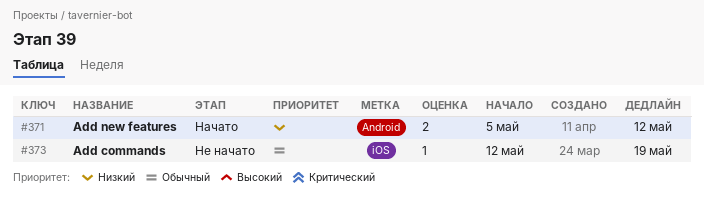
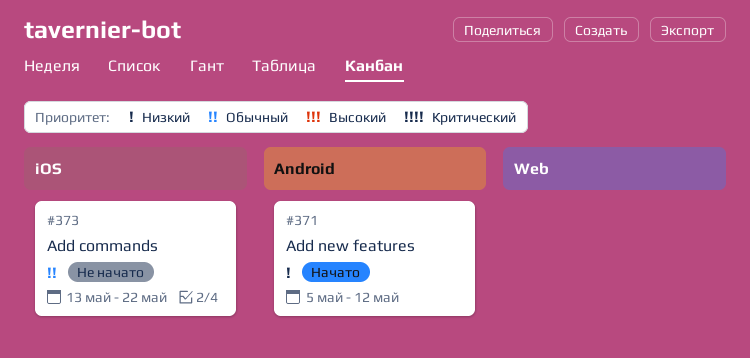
#373, start: May 12 -> May 13
#373, due: May 19 -> May 22

